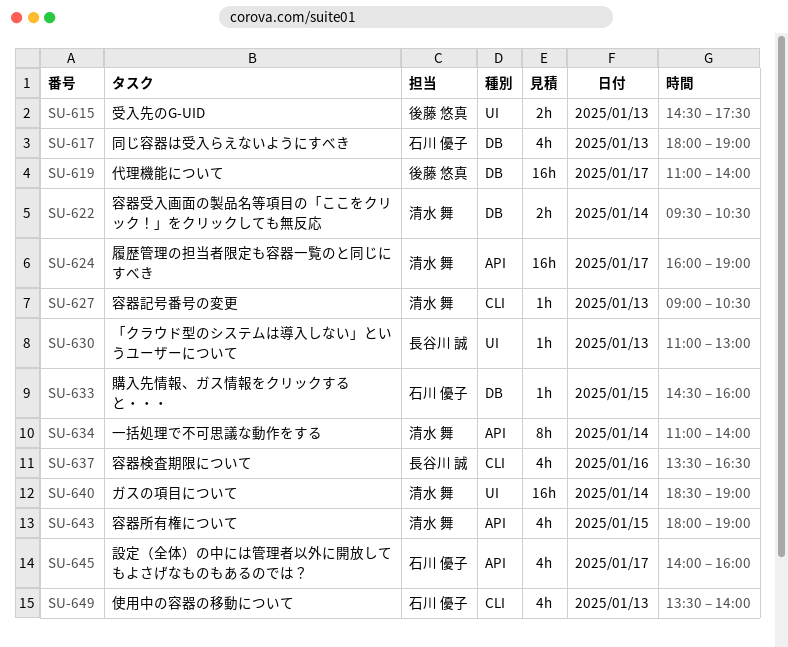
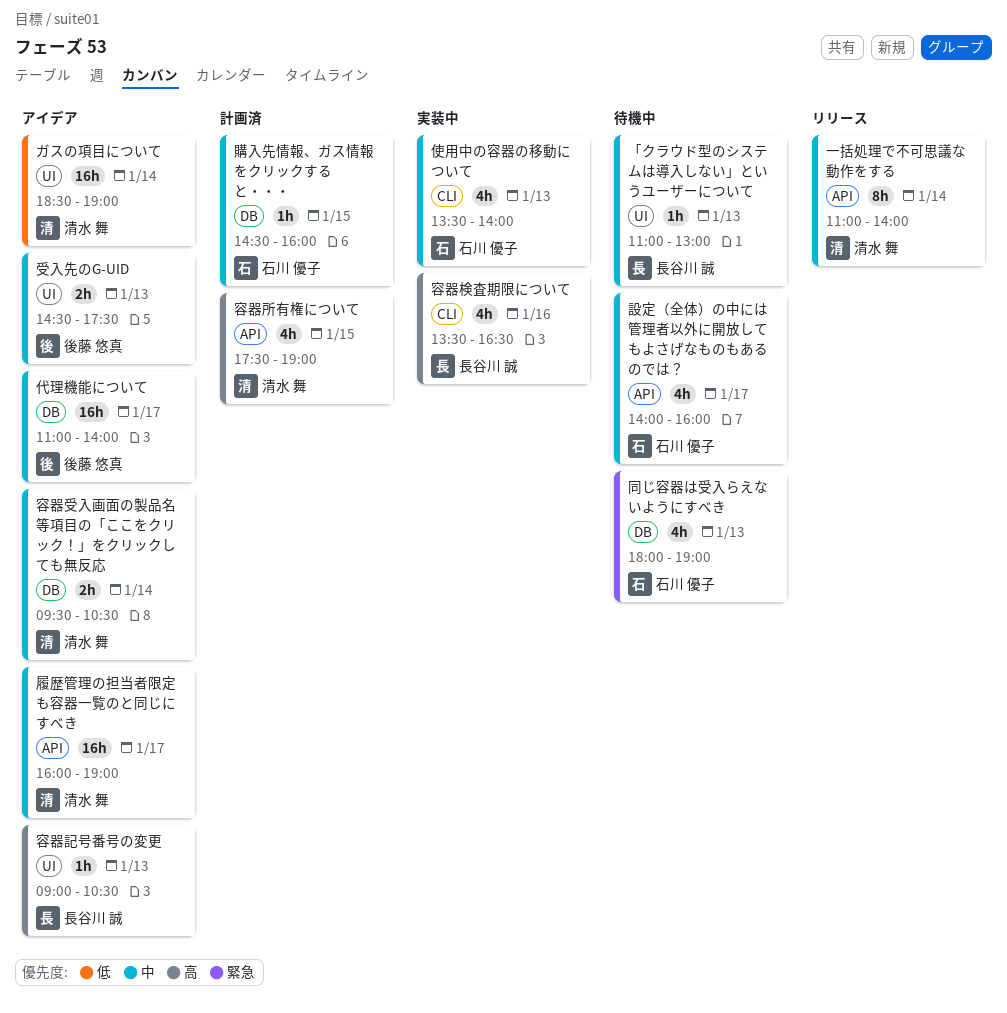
容器所有権について, begins: 18:00 -> 17:30
容器記号番号の変更, owner: 清水 舞 -> 長谷川 誠
容器記号番号の変更, label: CLI -> UI

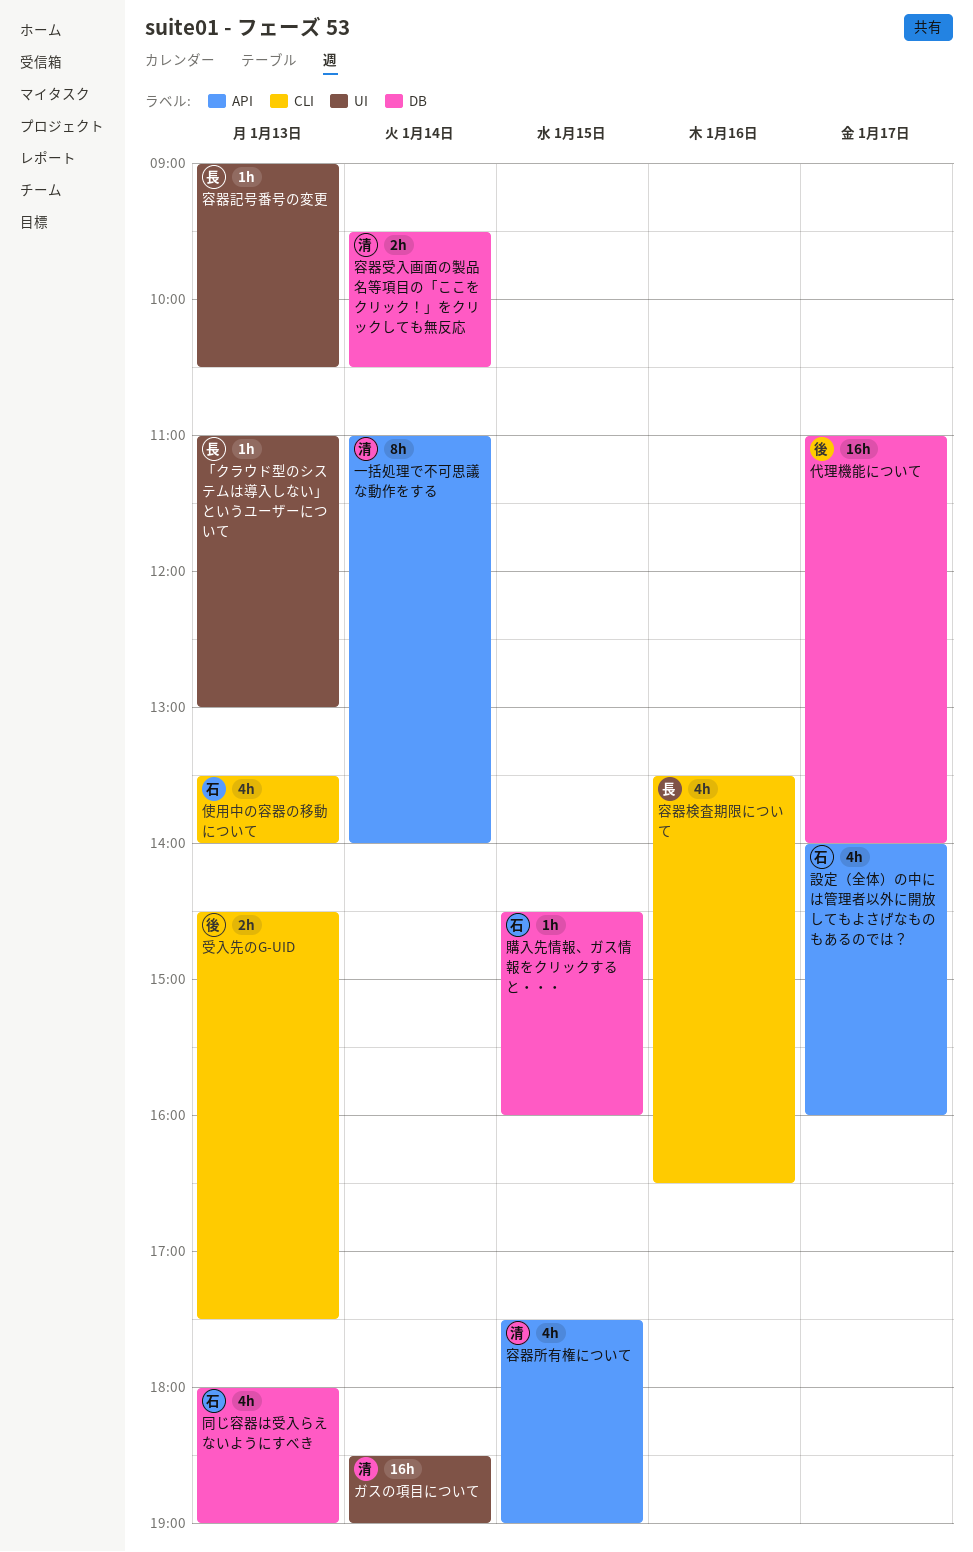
受入先のG-UID, label: UI -> CLI
履歴管理の担当者限定も容器一覧のと同じにすべき: present -> none

